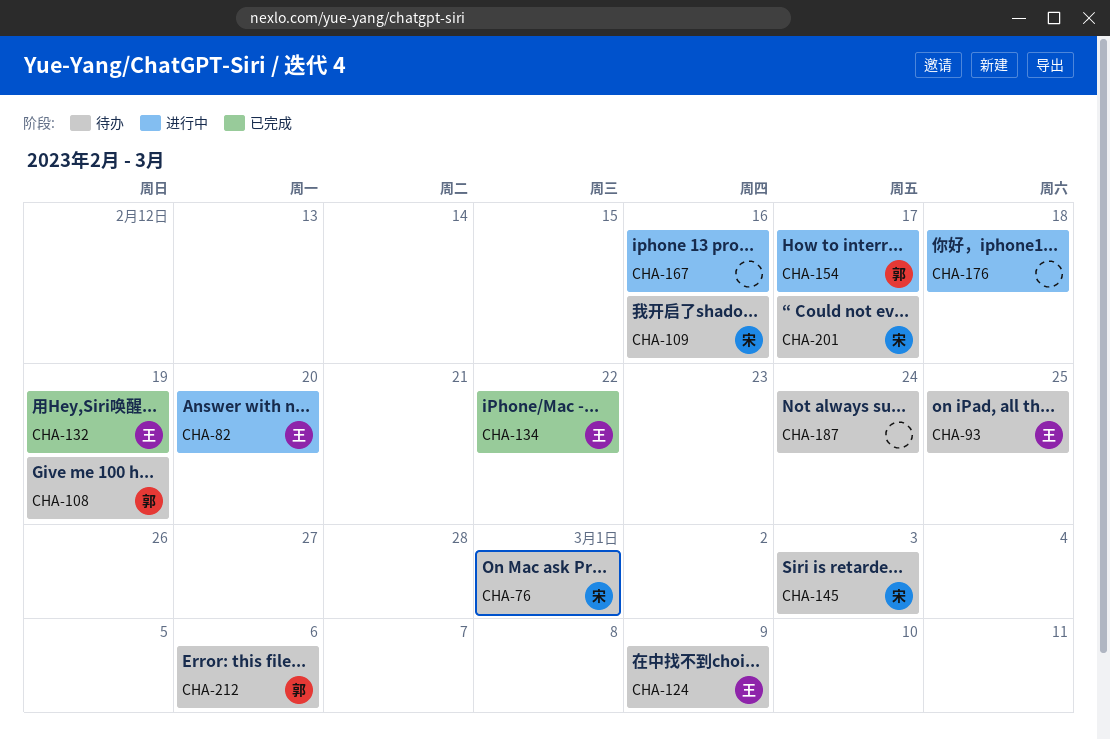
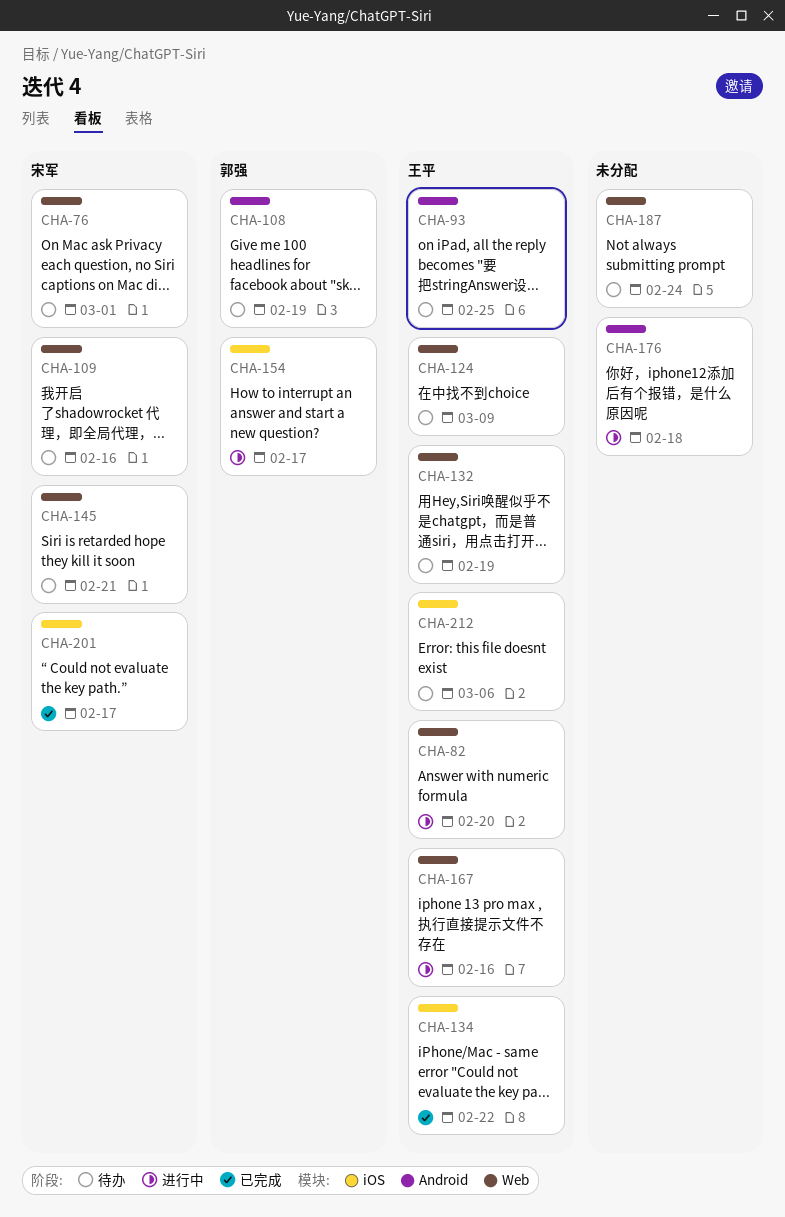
CHA-132, status: 已完成 -> 待办
CHA-145, due: Mar 3 -> Feb 21
CHA-167, owner: none -> 王平
CHA-201, status: 待办 -> 已完成
CHA-212, owner: 郭强 -> 王平

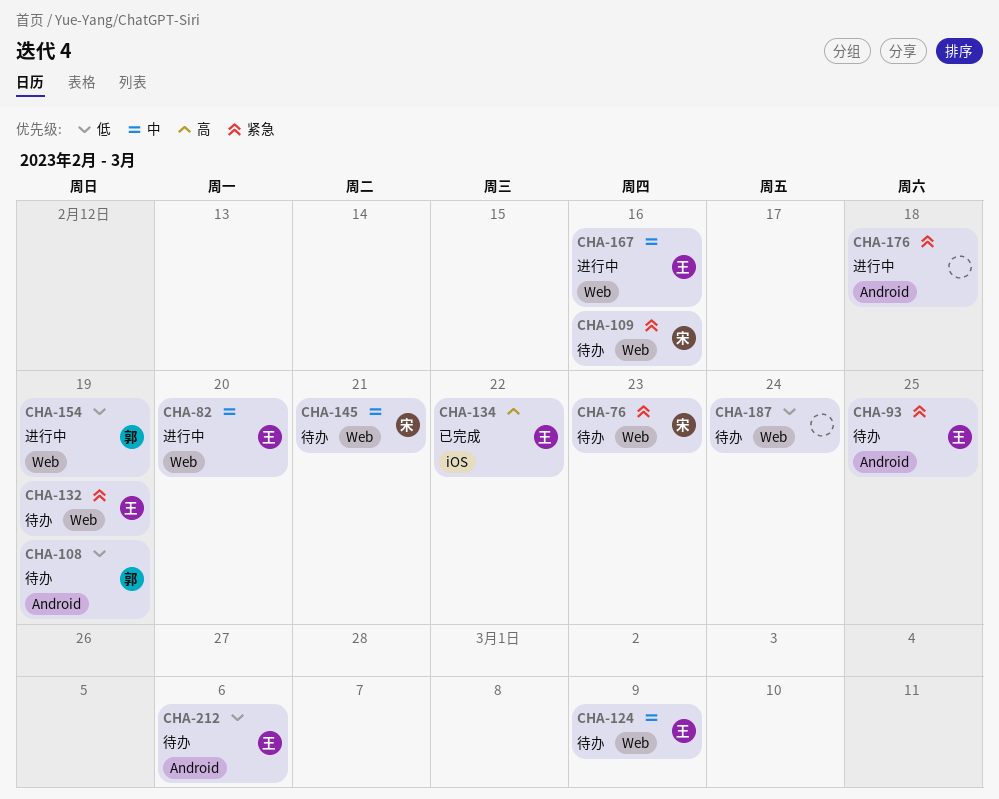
CHA-76, due: Mar 1 -> Feb 23
CHA-154, label: iOS -> Web
CHA-154, due: Feb 17 -> Feb 19
CHA-201: present -> none
CHA-212, label: iOS -> Android

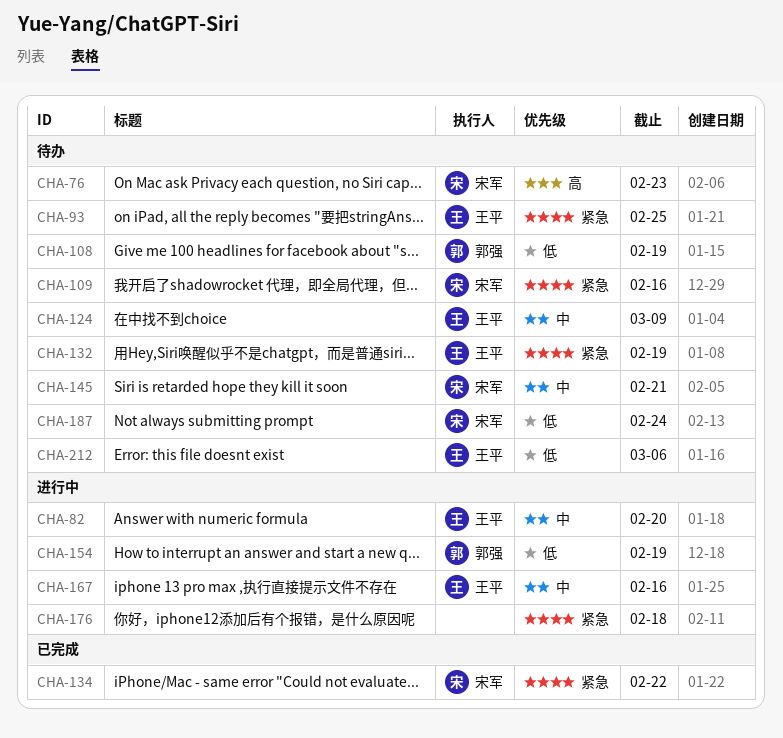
CHA-76, priority: 紧急 -> 高
CHA-134, owner: 王平 -> 宋军
CHA-134, priority: 高 -> 紧急
CHA-187, owner: none -> 宋军

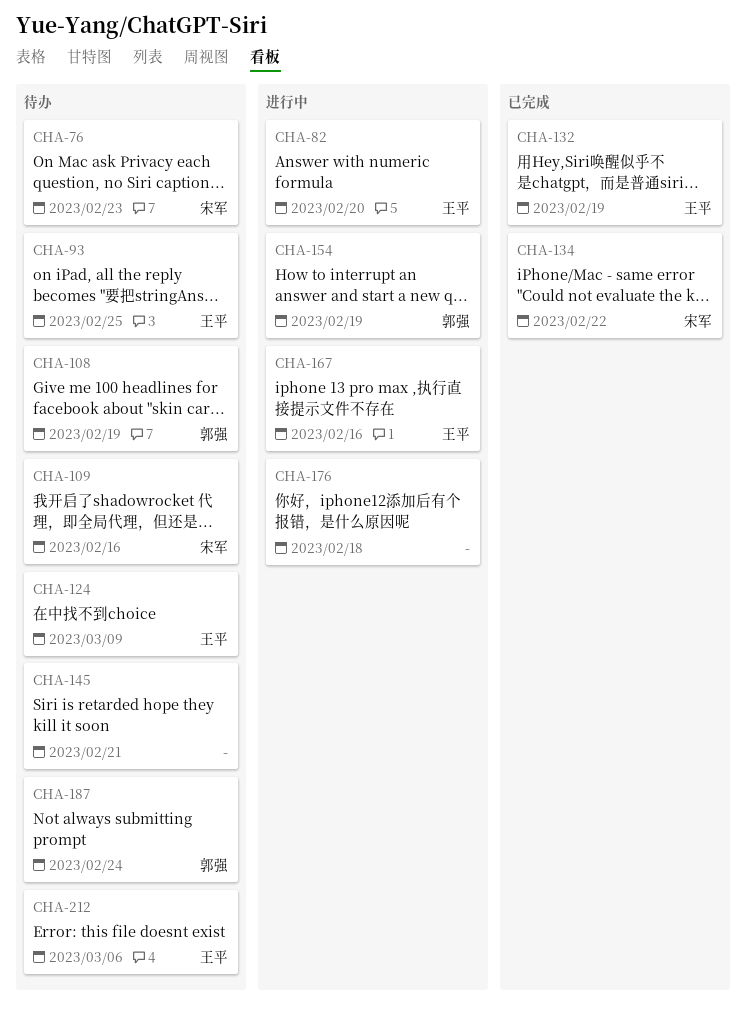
CHA-132, status: 待办 -> 已完成
CHA-145, owner: 宋军 -> none
CHA-187, owner: 宋军 -> 郭强

